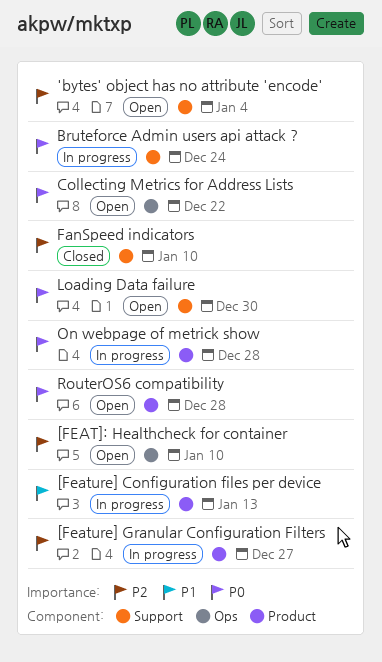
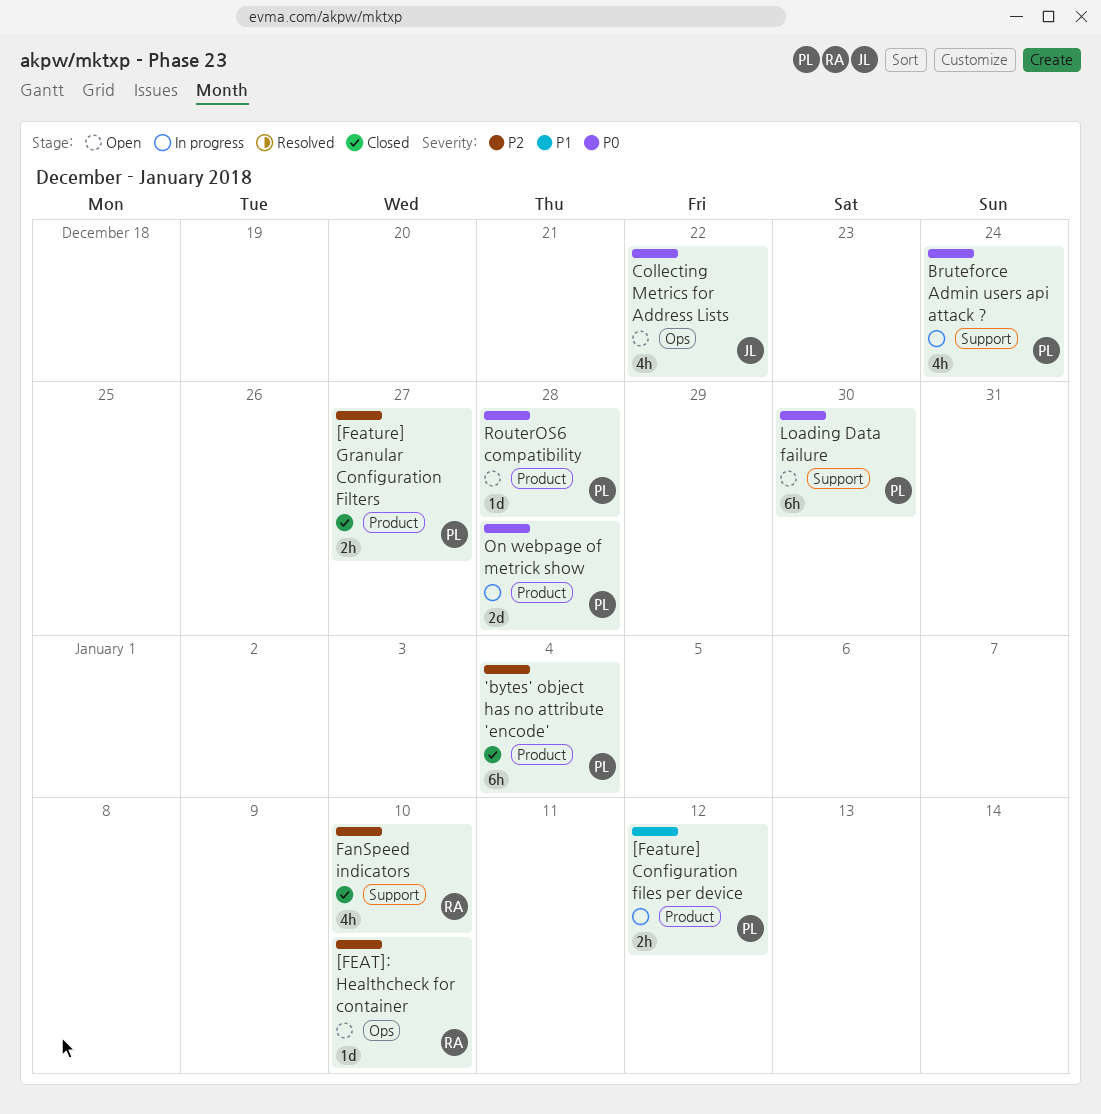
'bytes' object has no attribute 'encode', status: Open -> Closed
'bytes' object has no attribute 'encode', label: Support -> Product
[Feature] Configuration files per device, due: Jan 13 -> Jan 12
[Feature] Granular Configuration Filters, status: In progress -> Closed

